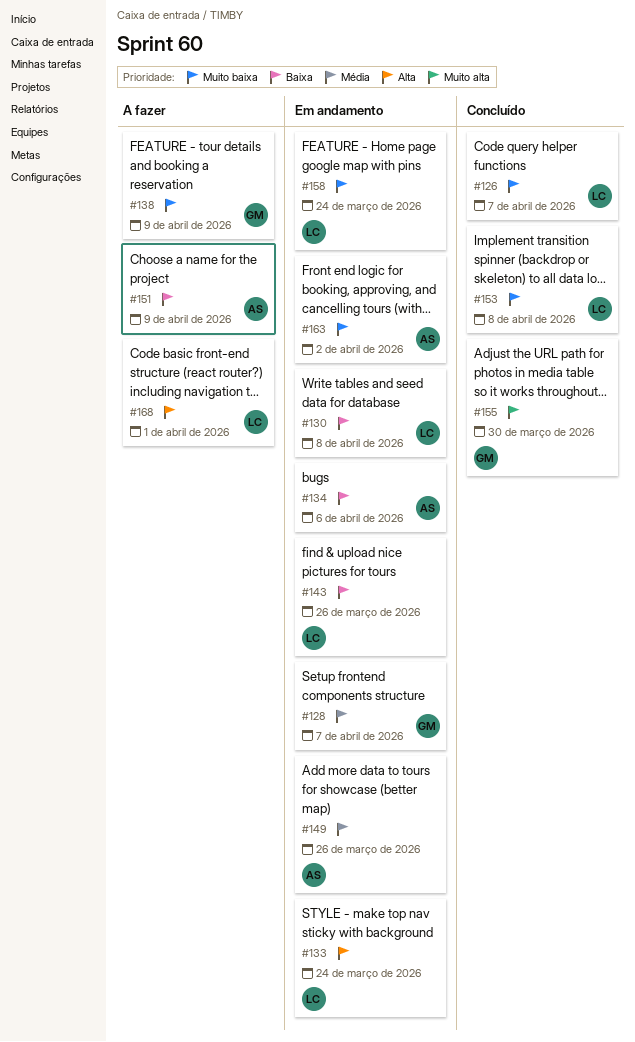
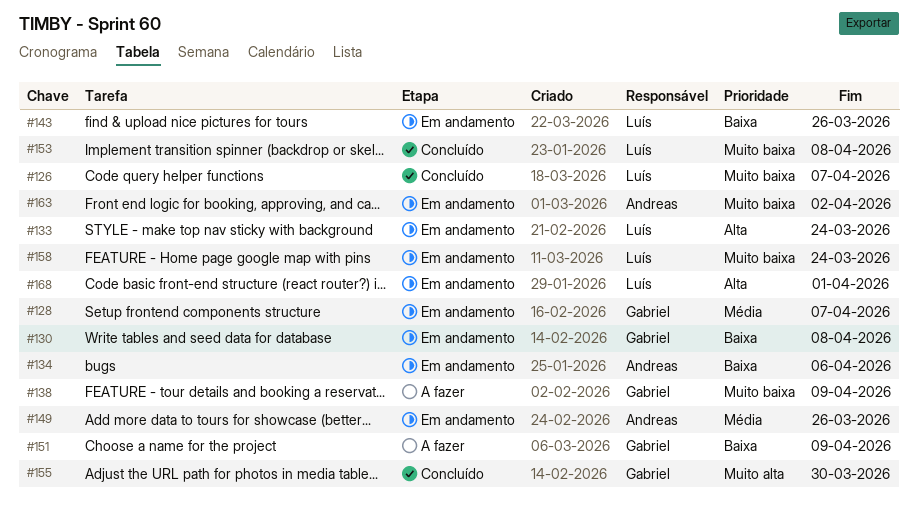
#130, owner: Luís -> Gabriel
#151, owner: Andreas -> Gabriel
#168, status: A fazer -> Em andamento

